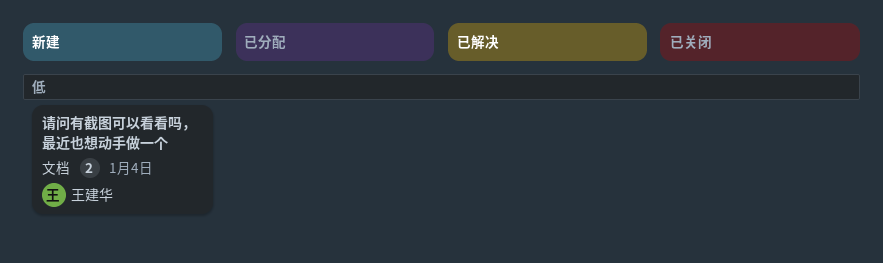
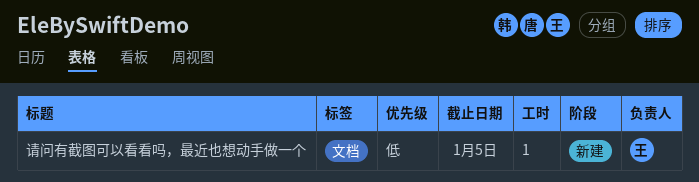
请问有截图可以看看吗，最近也想动手做一个, estimate: 2 -> 1
请问有截图可以看看吗，最近也想动手做一个, due: Jan 4 -> Jan 5

